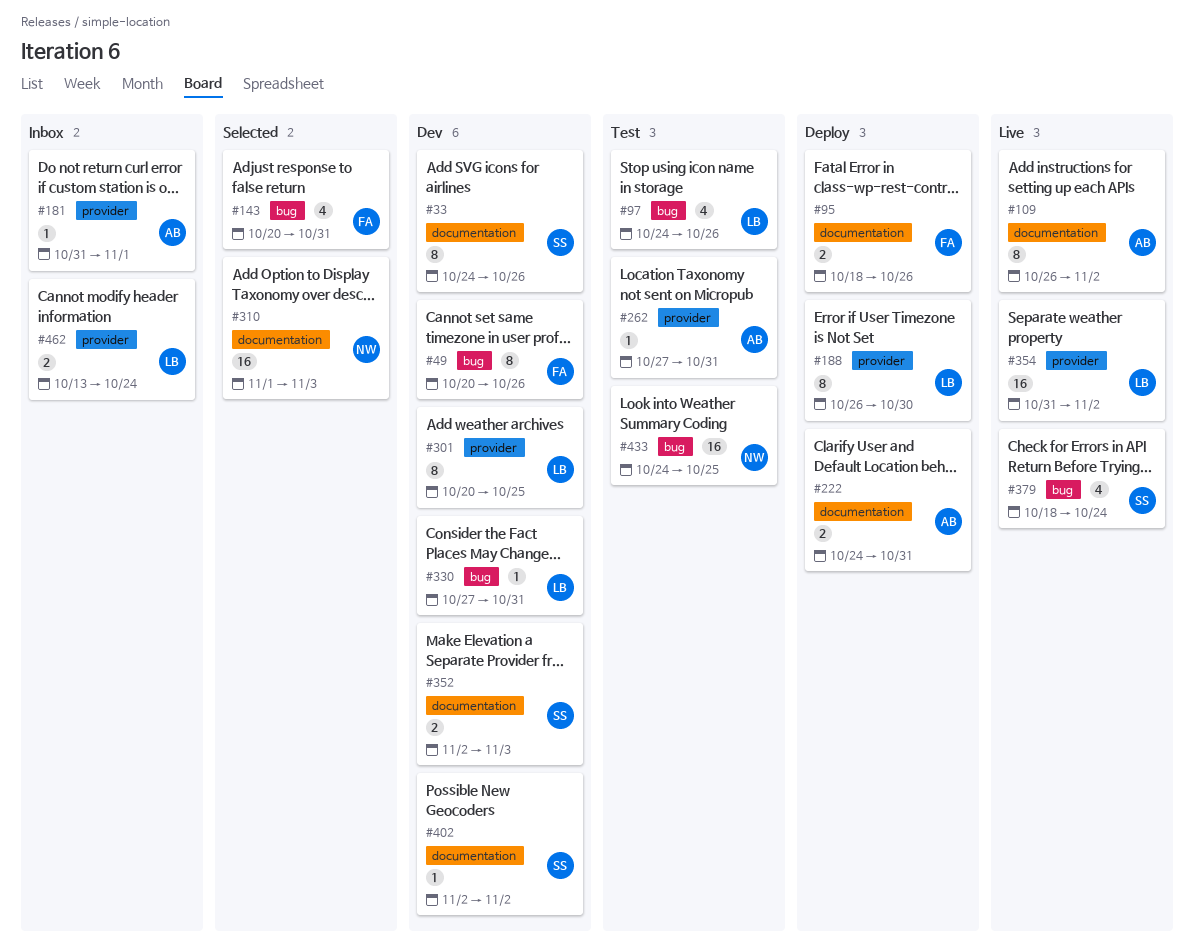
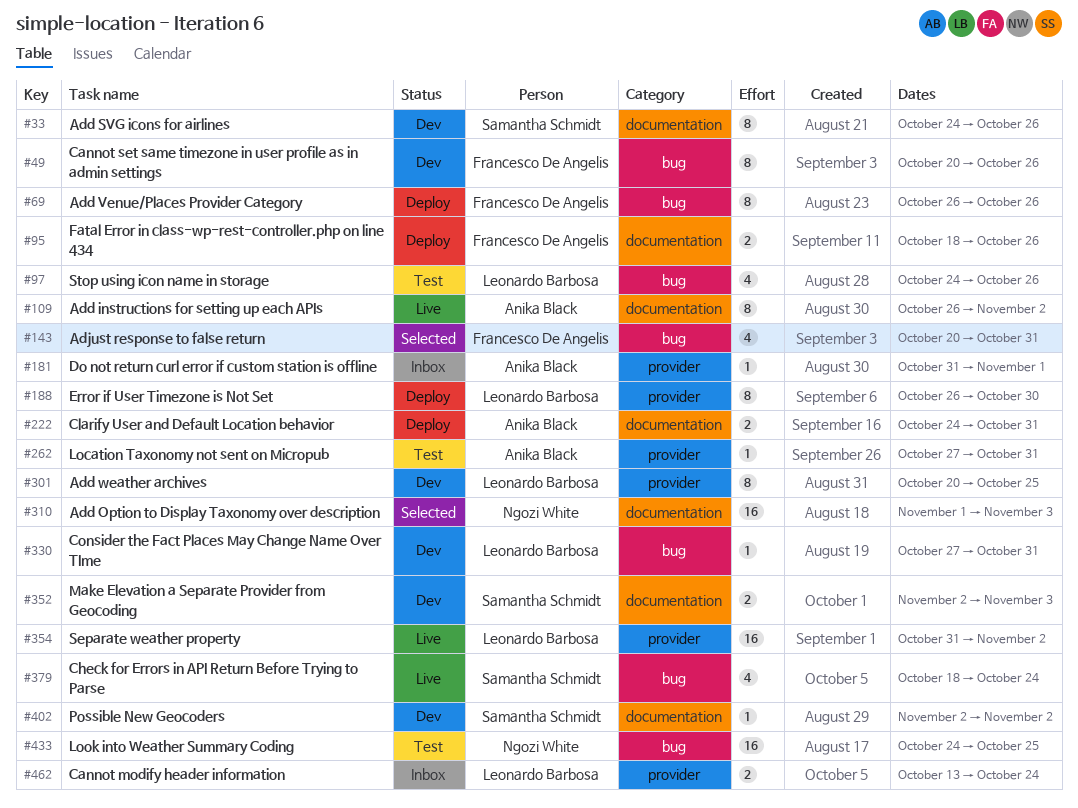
#69: none -> present

